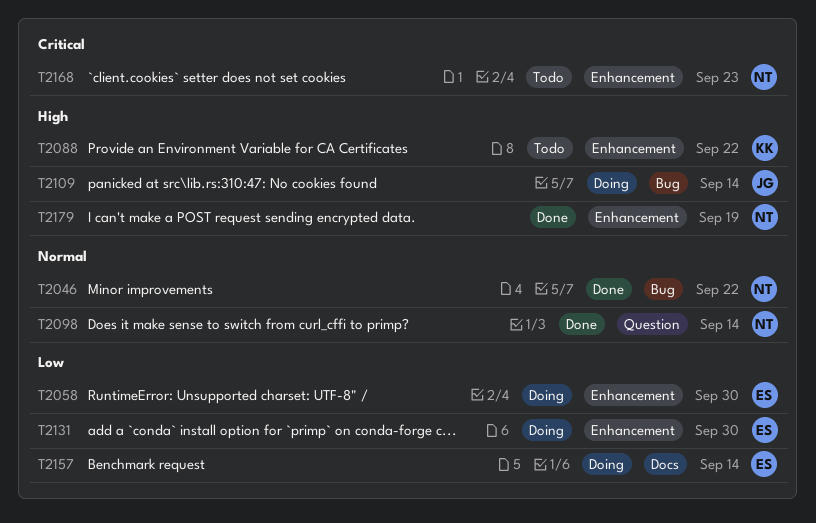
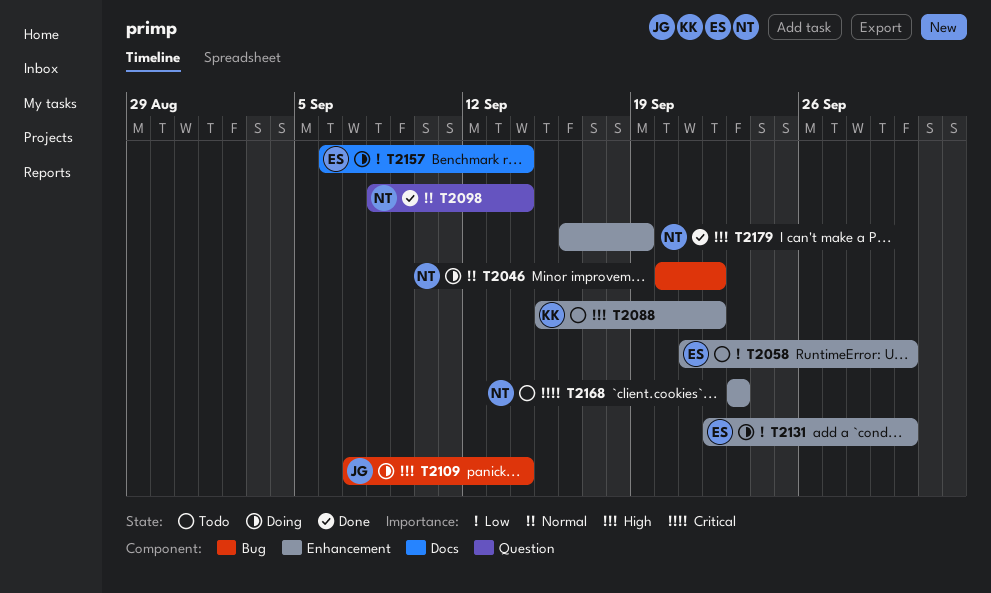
T2046, status: Done -> Doing
T2058, status: Doing -> Todo

